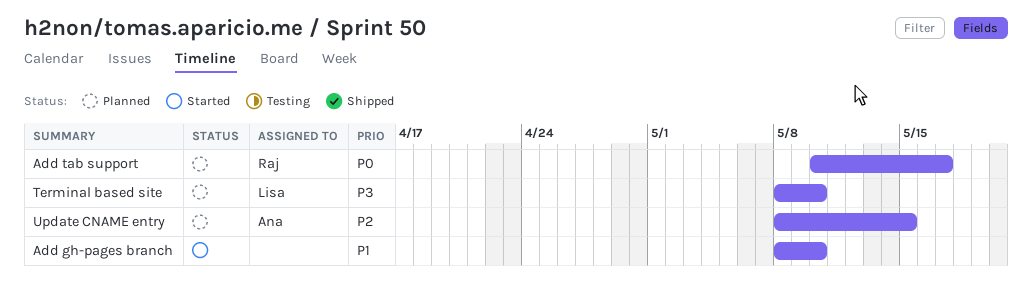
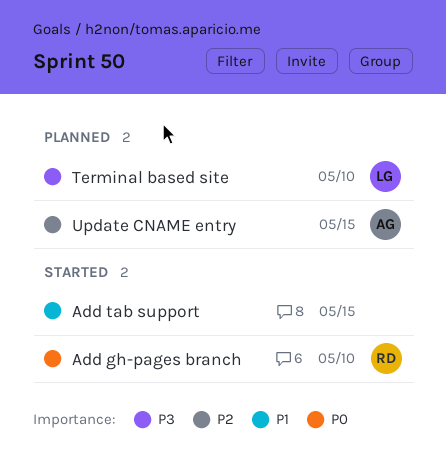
Add gh-pages branch, owner: none -> Raj
Add gh-pages branch, priority: P1 -> P0
Add tab support, status: Planned -> Started
Add tab support, owner: Raj -> none
Add tab support, priority: P0 -> P1
Add tab support, due: May 17 -> May 15

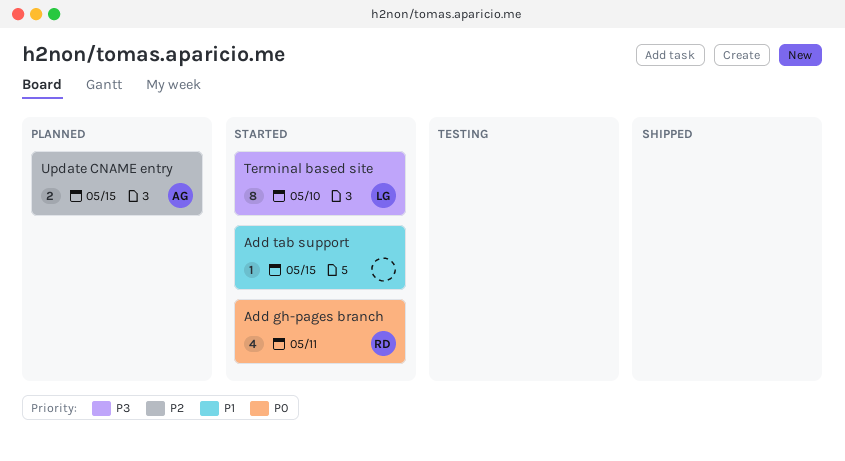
Add gh-pages branch, due: May 10 -> May 11
Terminal based site, status: Planned -> Started

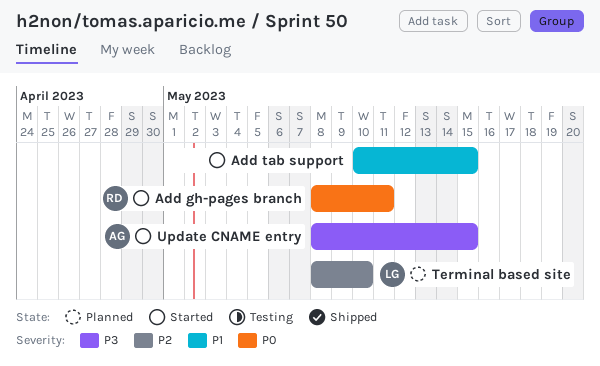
Terminal based site, status: Started -> Planned
Terminal based site, priority: P3 -> P2
Update CNAME entry, status: Planned -> Started
Update CNAME entry, priority: P2 -> P3

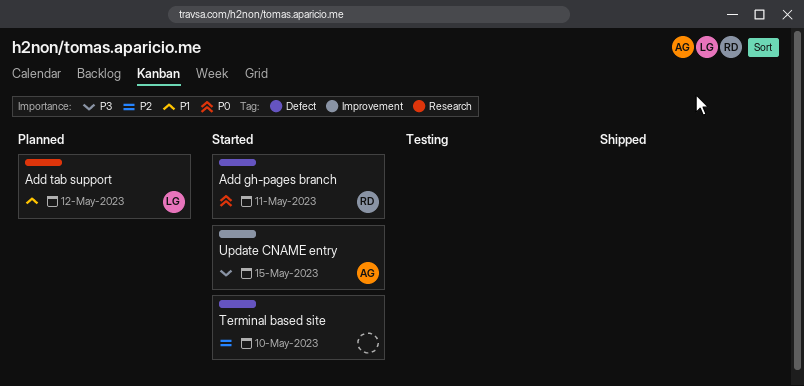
Add tab support, status: Started -> Planned
Add tab support, owner: none -> LG
Add tab support, due: May 15 -> May 12
Terminal based site, status: Planned -> Started
Terminal based site, owner: LG -> none

